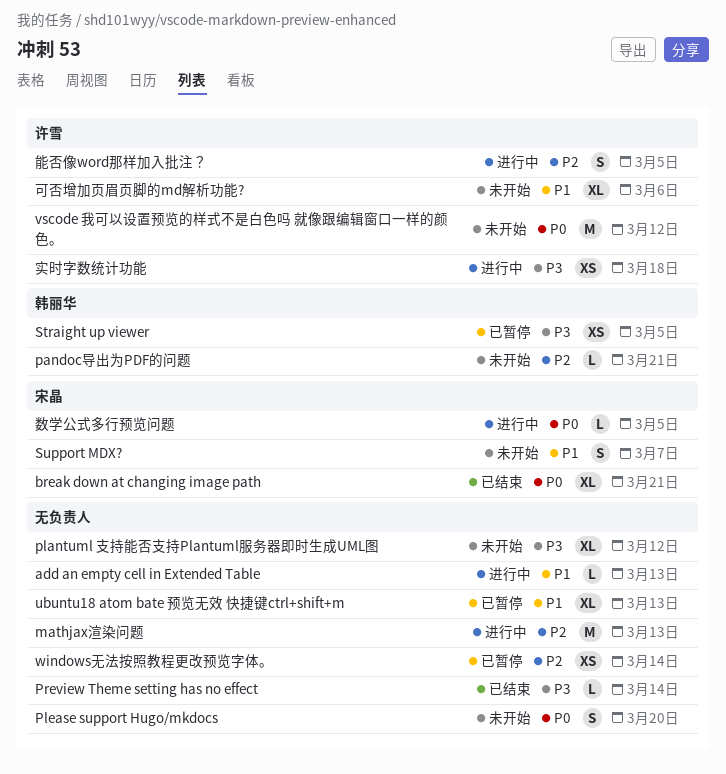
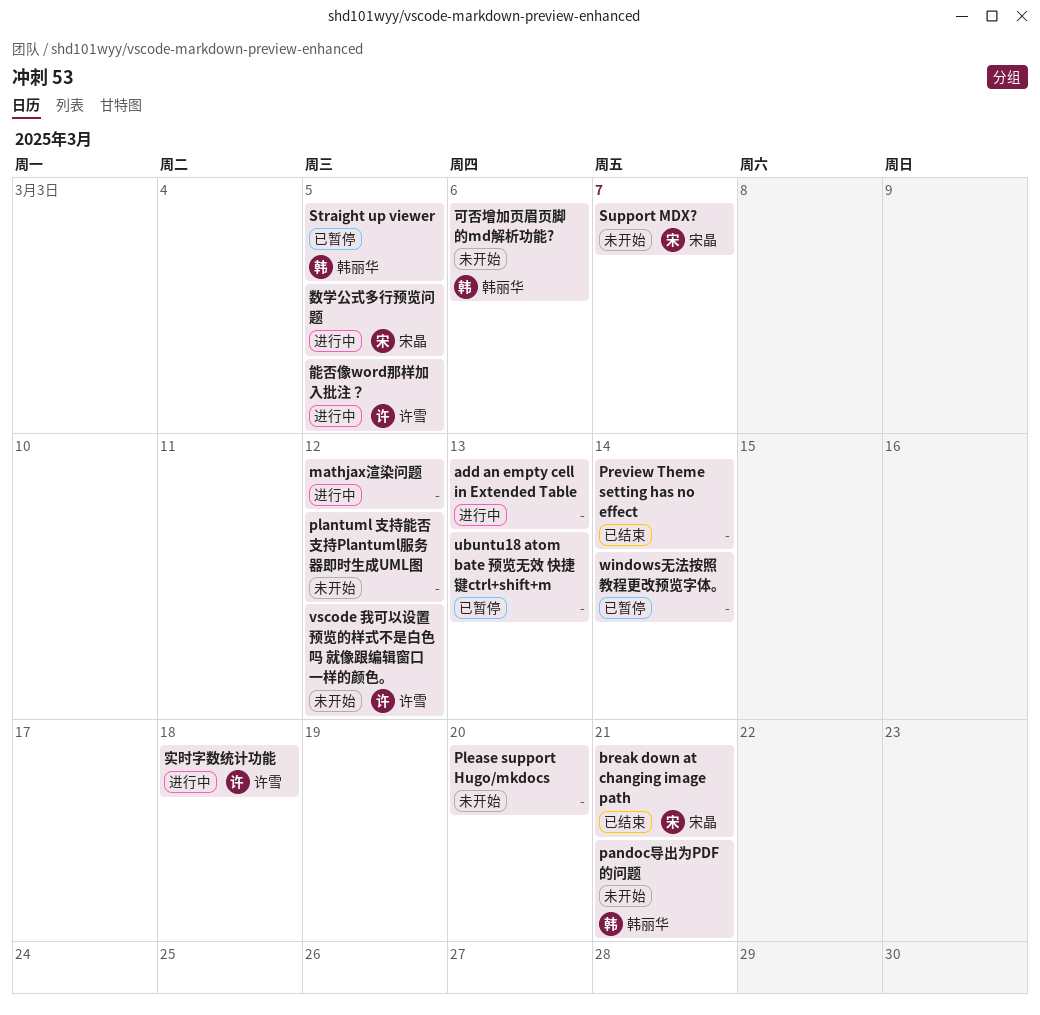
mathjax渲染问题, due: Mar 13 -> Mar 12
可否增加页眉页脚的md解析功能?, owner: 许雪 -> 韩丽华

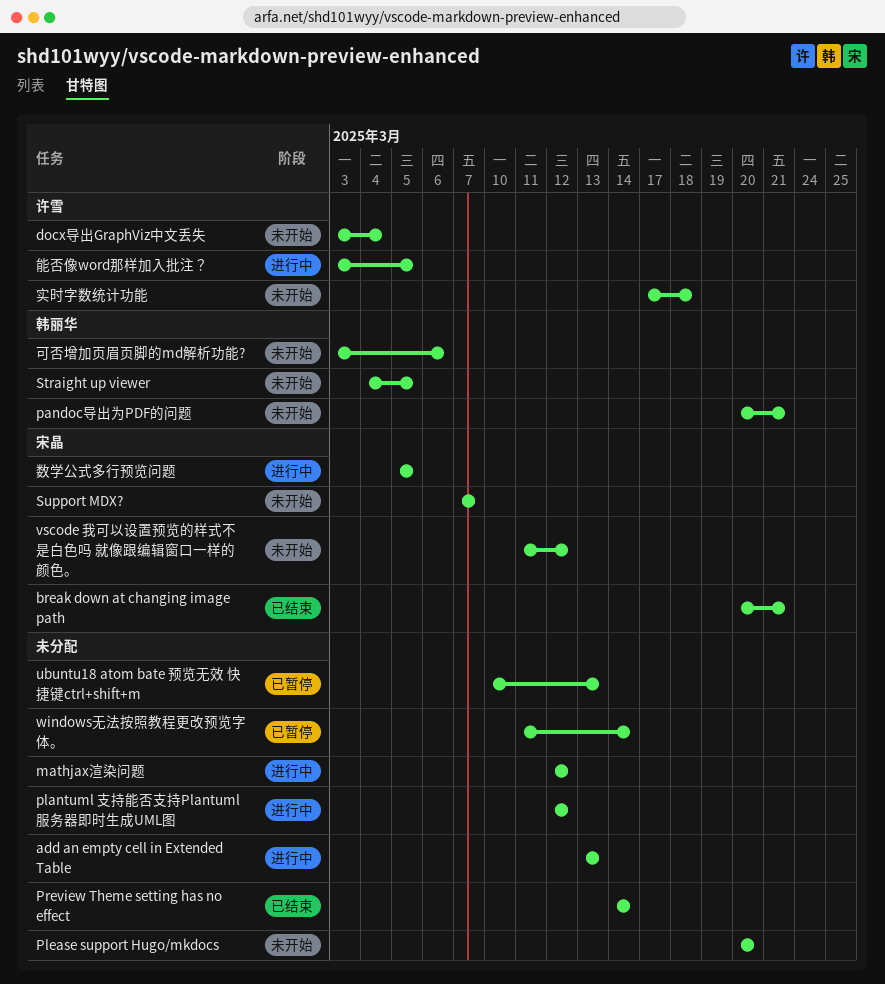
docx导出GraphViz中文丢失: none -> present
plantuml 支持能否支持Plantuml服务器即时生成UML图, status: 未开始 -> 进行中
Straight up viewer, status: 已暂停 -> 未开始
vscode 我可以设置预览的样式不是白色吗 就像跟编辑窗口一样的颜色。, owner: 许雪 -> 宋晶
实时字数统计功能, status: 进行中 -> 未开始

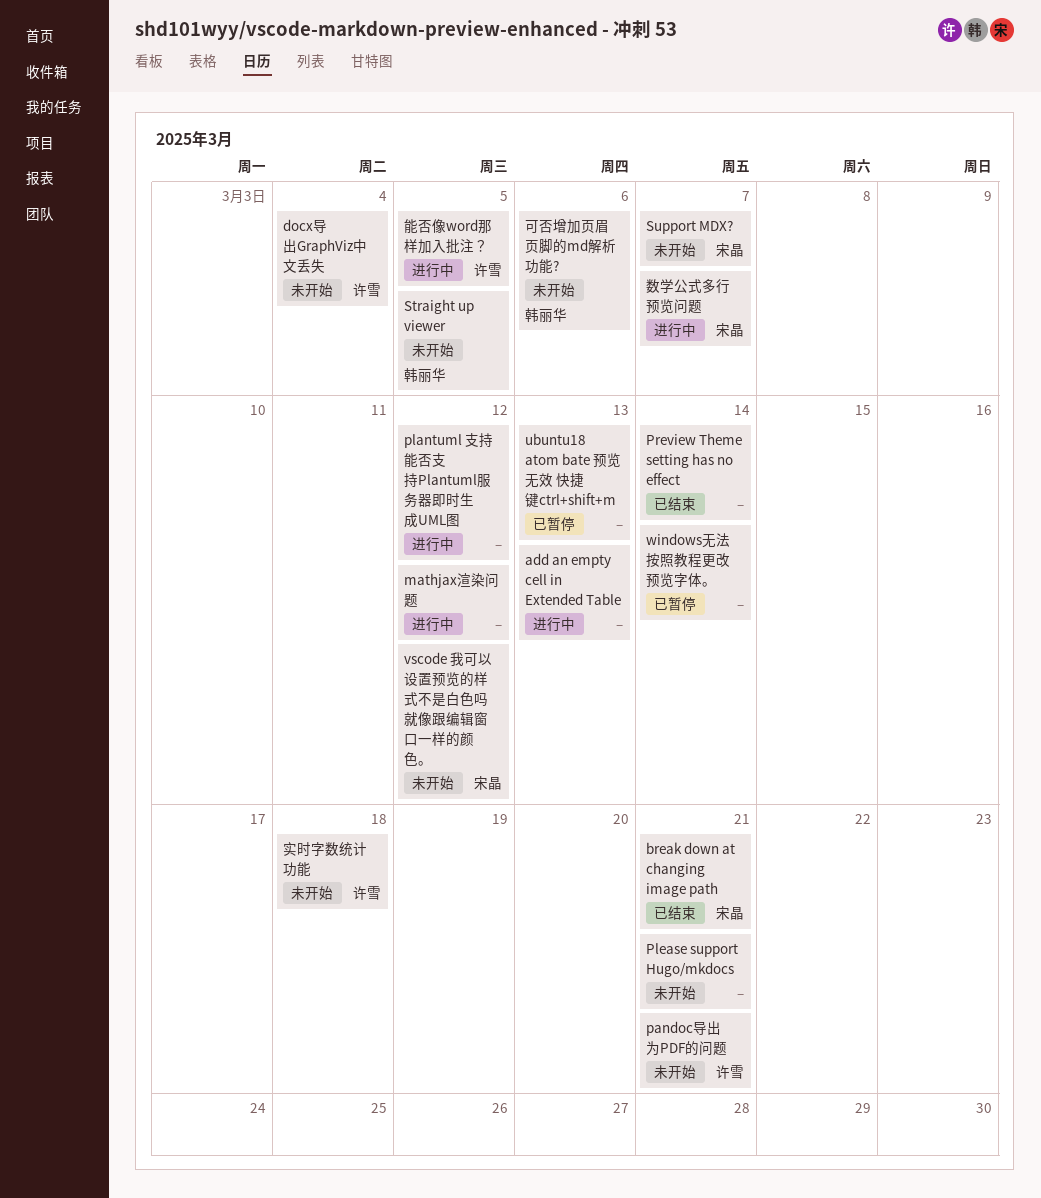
pandoc导出为PDF的问题, owner: 韩丽华 -> 许雪
Please support Hugo/mkdocs, due: Mar 20 -> Mar 21
数学公式多行预览问题, due: Mar 5 -> Mar 7

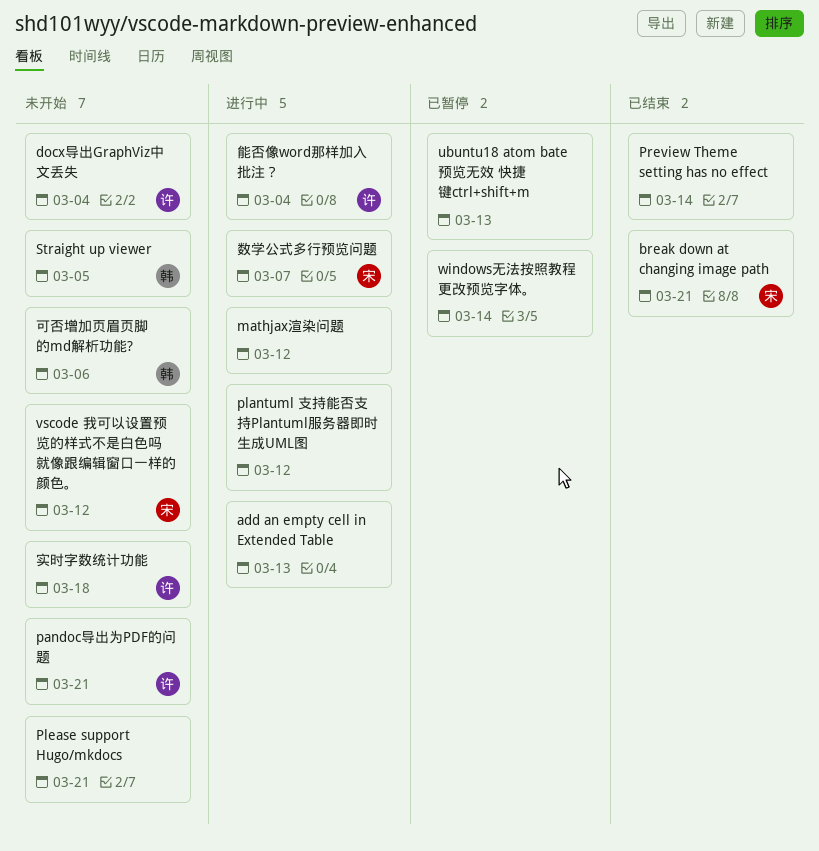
Support MDX?: present -> none
能否像word那样加入批注？, due: Mar 5 -> Mar 4

